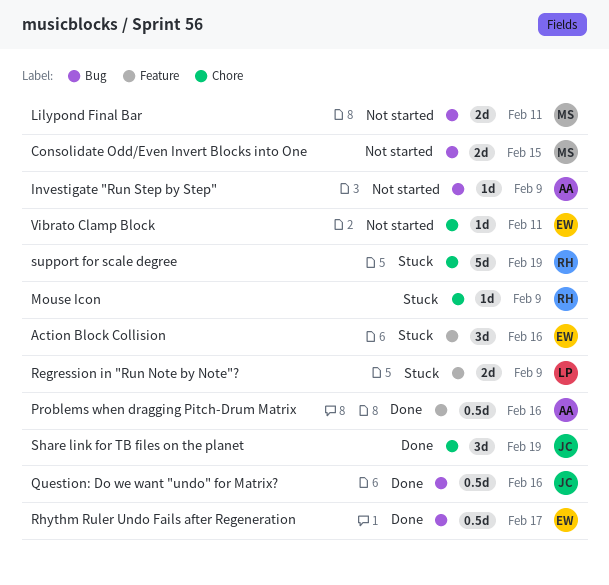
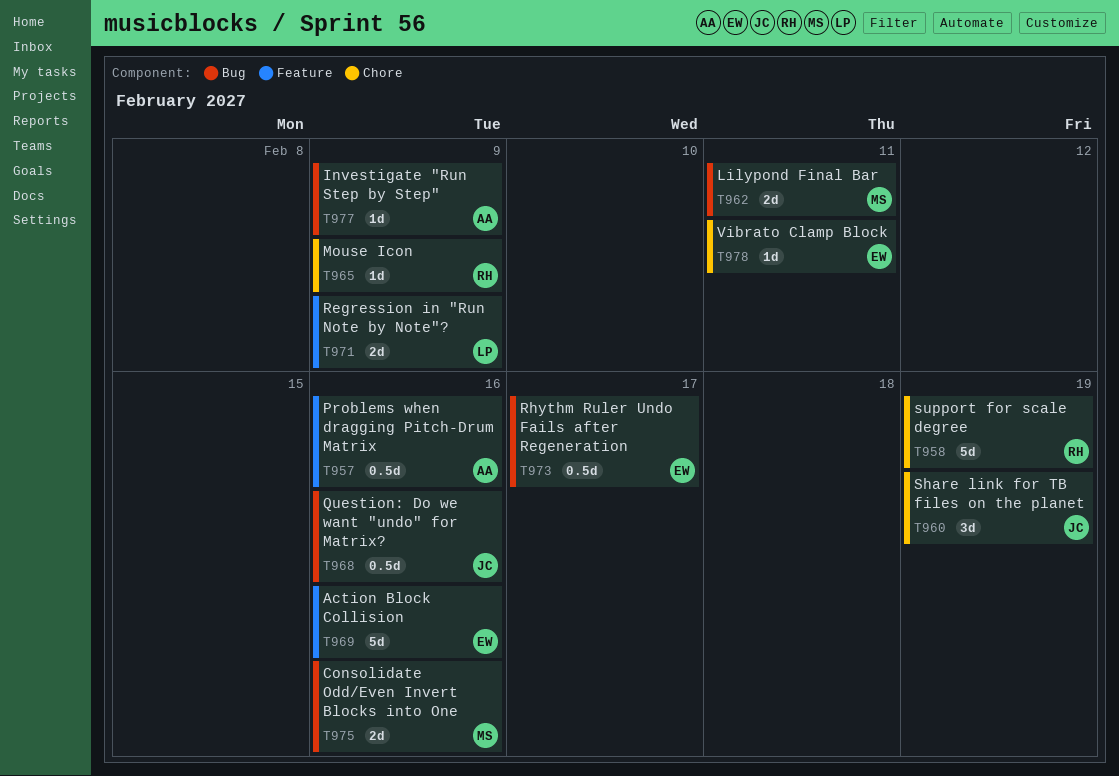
Action Block Collision, estimate: 3d -> 5d
Consolidate Odd/Even Invert Blocks into One, due: Feb 15 -> Feb 16

